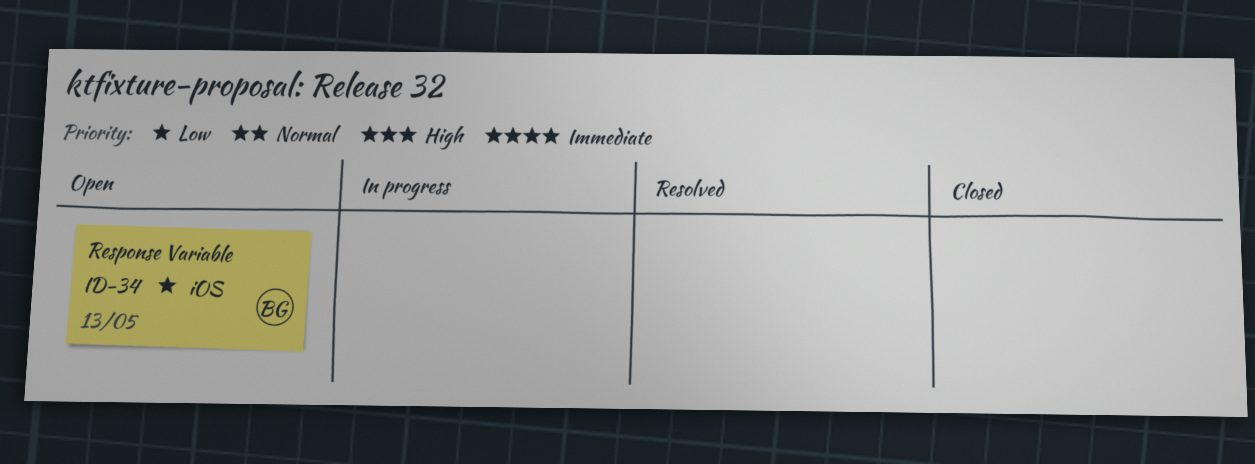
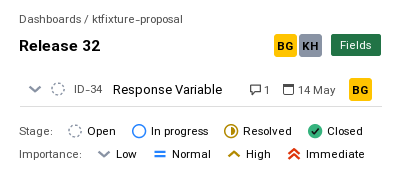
ID-34, due: May 13 -> May 14

